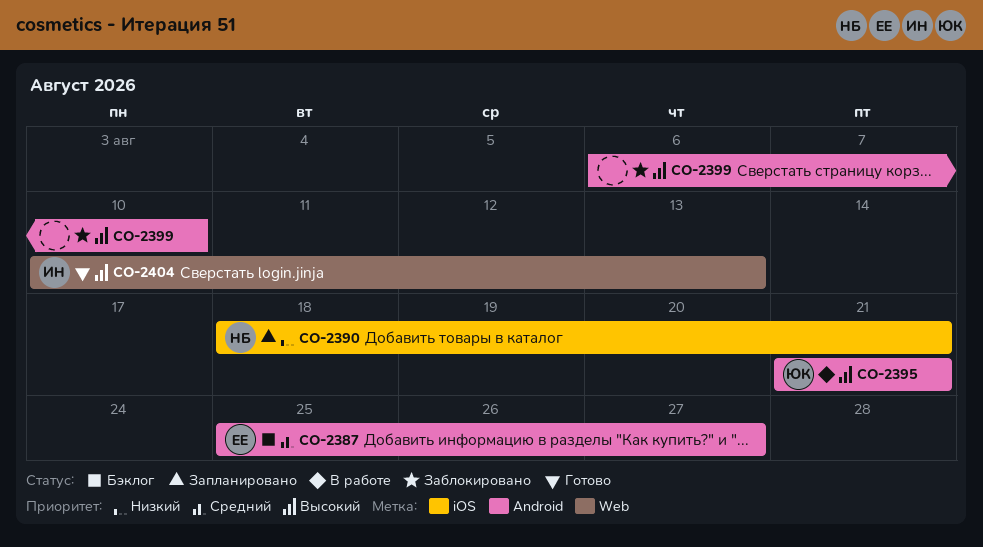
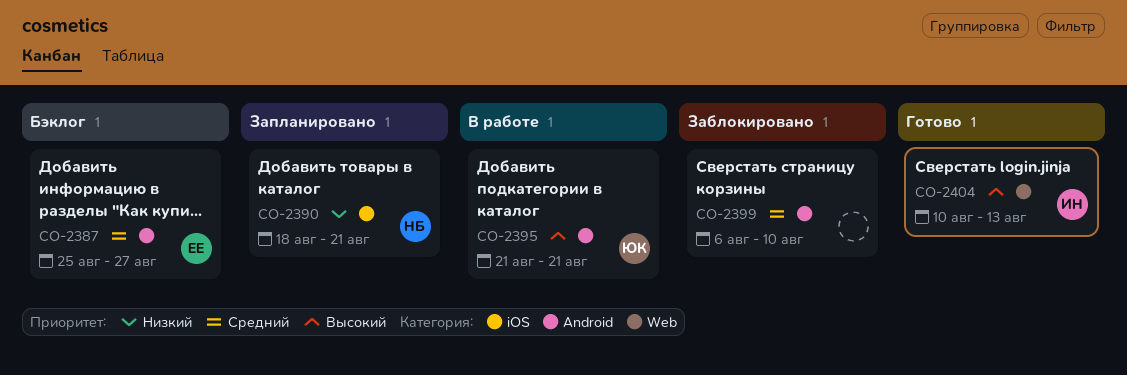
CO-2399, priority: Высокий -> Средний

